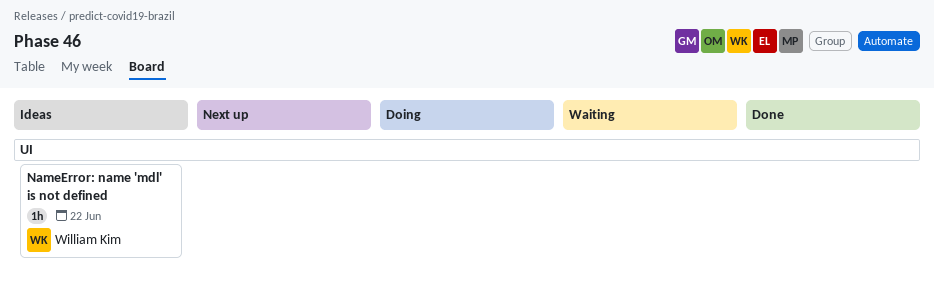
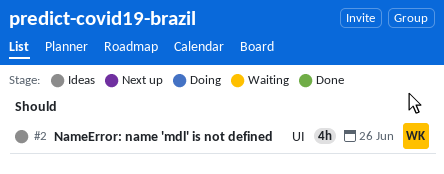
NameError: name 'mdl' is not defined, estimate: 1h -> 4h
NameError: name 'mdl' is not defined, due: Jun 22 -> Jun 26

